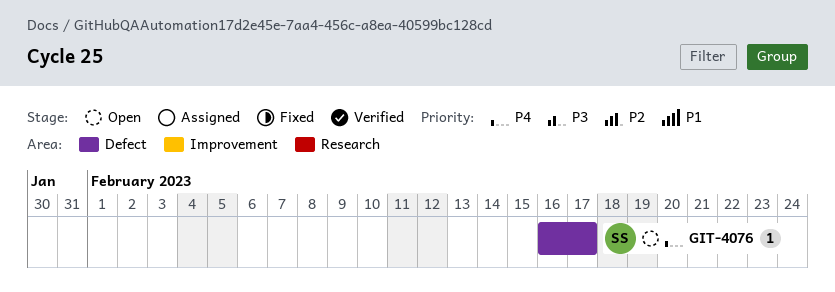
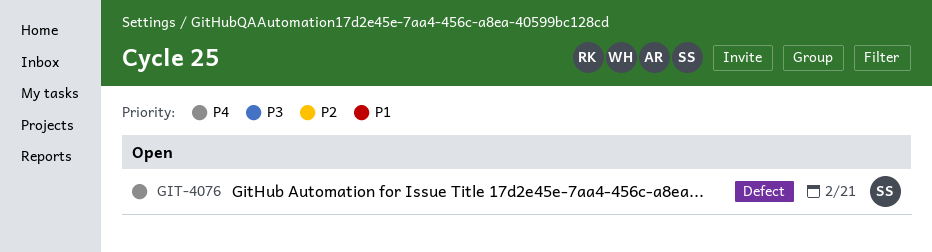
GIT-4076, due: Feb 17 -> Feb 21

